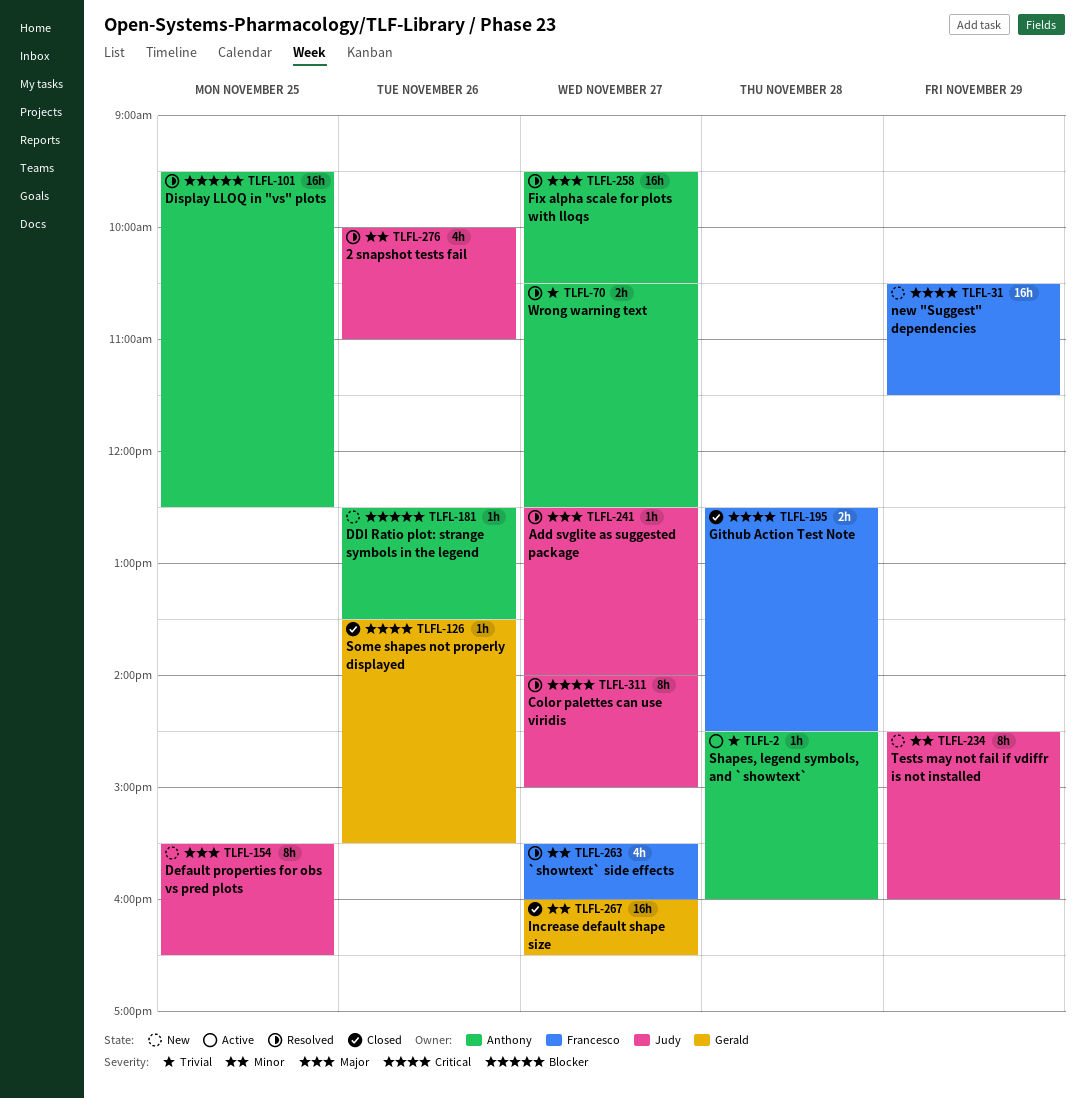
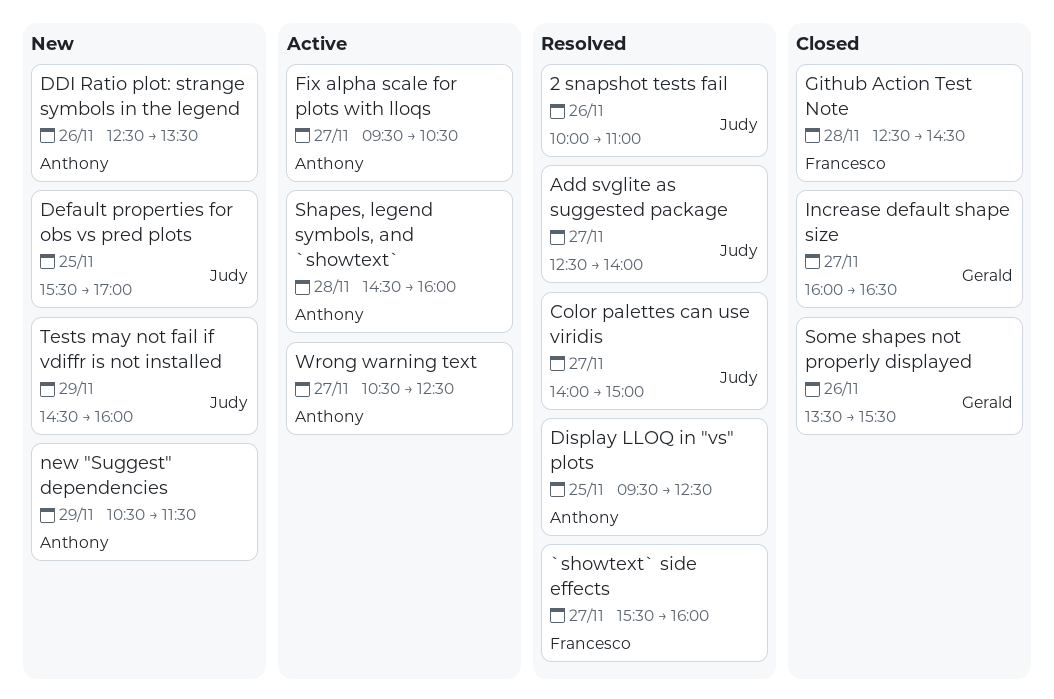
Default properties for obs vs pred plots, ends: 16:30 -> 17:00
Fix alpha scale for plots with lloqs, status: Resolved -> Active
new "Suggest" dependencies, owner: Francesco -> Anthony
Wrong warning text, status: Resolved -> Active

